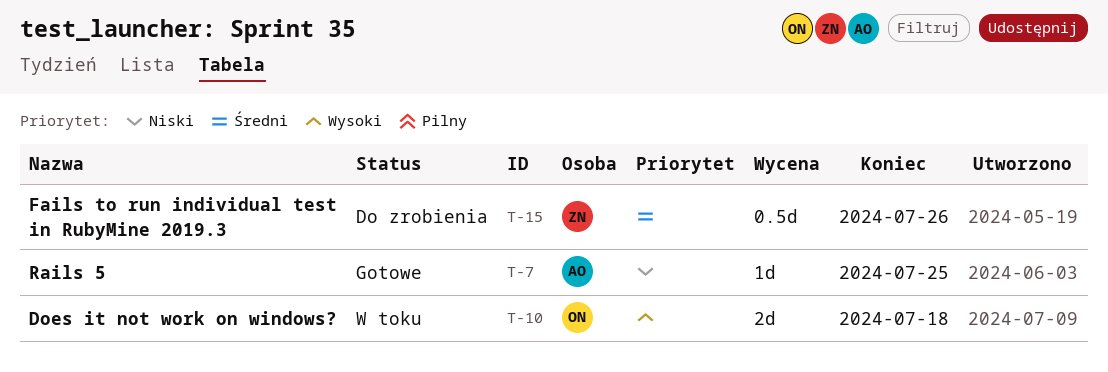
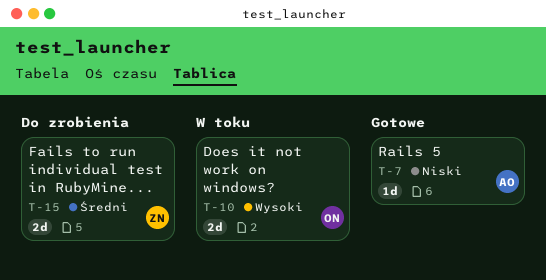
T-15, estimate: 0.5d -> 2d

